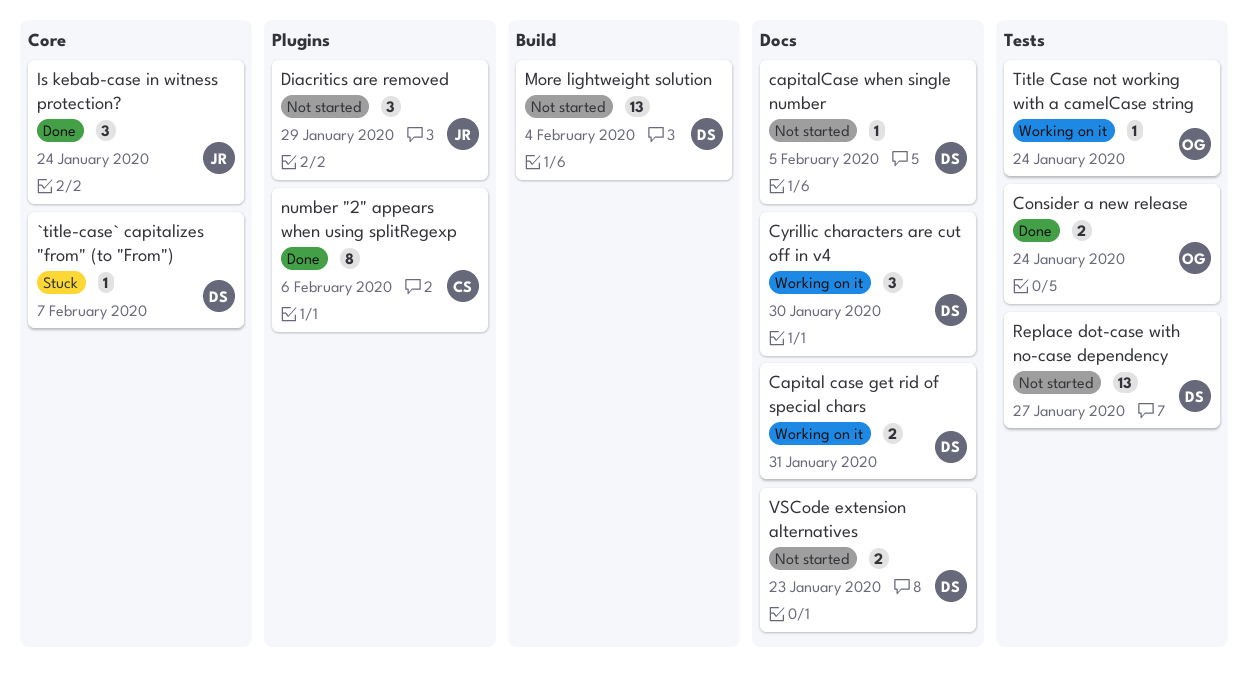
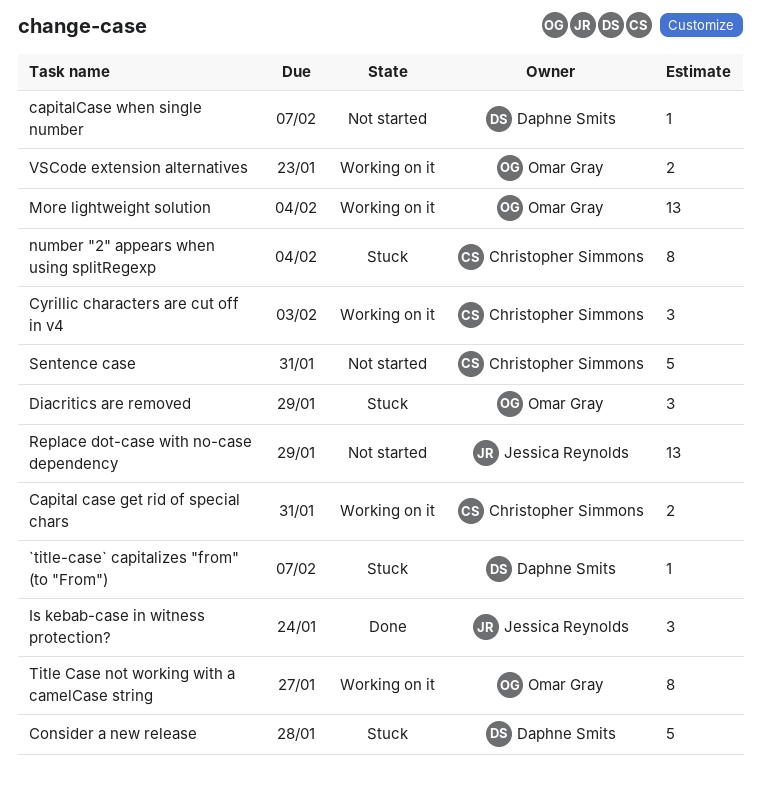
Capital case get rid of special chars, owner: Daphne Smits -> Christopher Simmons
capitalCase when single number, due: Feb 5 -> Feb 7
Consider a new release, status: Done -> Stuck
Consider a new release, owner: Omar Gray -> Daphne Smits
Consider a new release, estimate: 2 -> 5
Consider a new release, due: Jan 24 -> Jan 28
Cyrillic characters are cut off in v4, owner: Daphne Smits -> Christopher Simmons
Cyrillic characters are cut off in v4, due: Jan 30 -> Feb 3
Diacritics are removed, status: Not started -> Stuck
Diacritics are removed, owner: Jessica Reynolds -> Omar Gray
More lightweight solution, status: Not started -> Working on it
More lightweight solution, owner: Daphne Smits -> Omar Gray
number "2" appears when using splitRegexp, status: Done -> Stuck
number "2" appears when using splitRegexp, due: Feb 6 -> Feb 4
Replace dot-case with no-case dependency, owner: Daphne Smits -> Jessica Reynolds
Replace dot-case with no-case dependency, due: Jan 27 -> Jan 29
Sentence case: none -> present
Title Case not working with a camelCase string, estimate: 1 -> 8
Title Case not working with a camelCase string, due: Jan 24 -> Jan 27
VSCode extension alternatives, status: Not started -> Working on it
VSCode extension alternatives, owner: Daphne Smits -> Omar Gray

